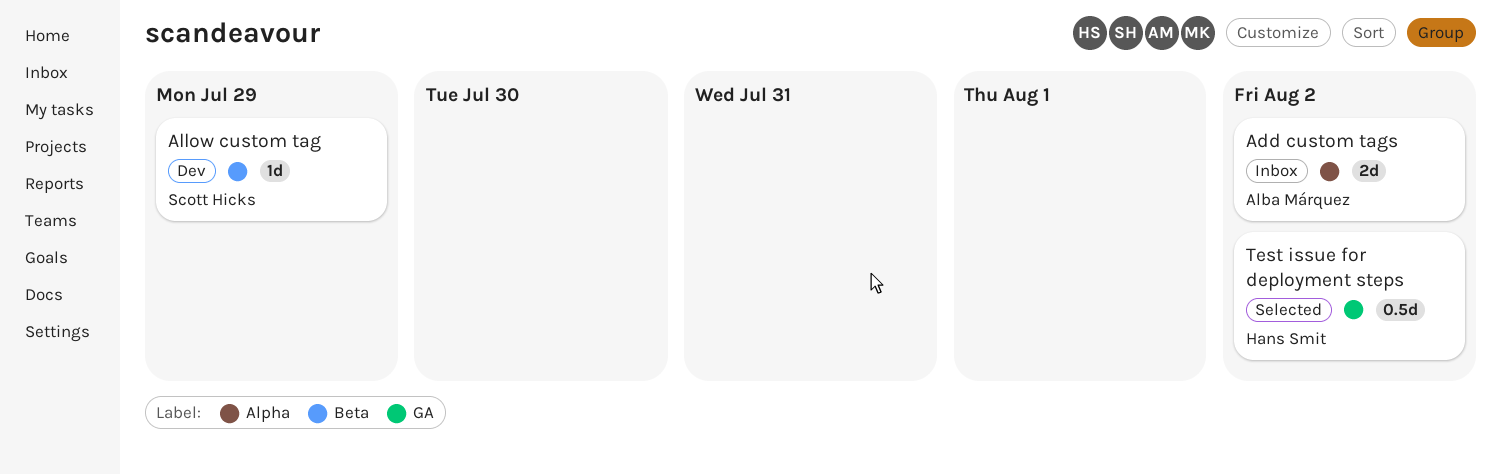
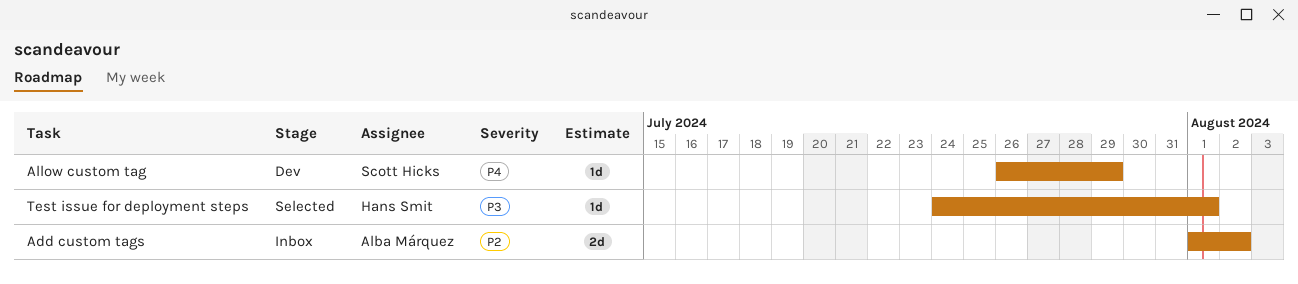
Test issue for deployment steps, estimate: 0.5d -> 1d
Test issue for deployment steps, due: Aug 2 -> Aug 1

